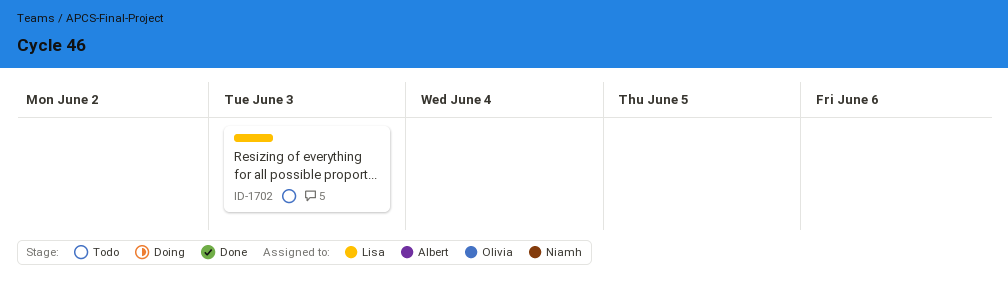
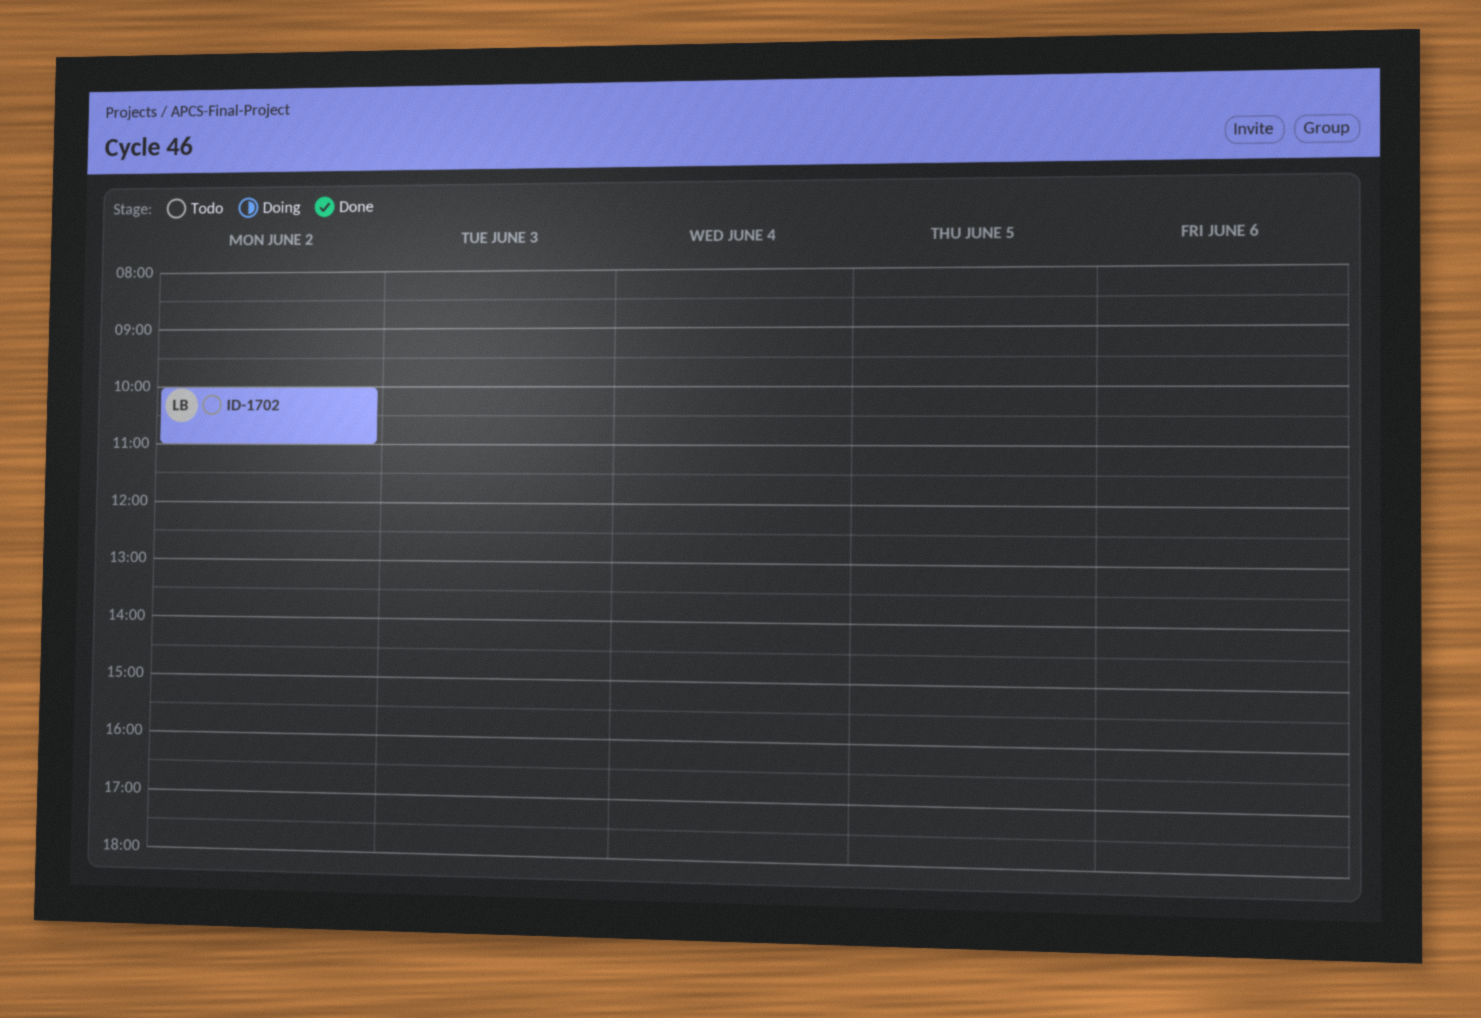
ID-1702, day: Jun 3 -> Jun 2

